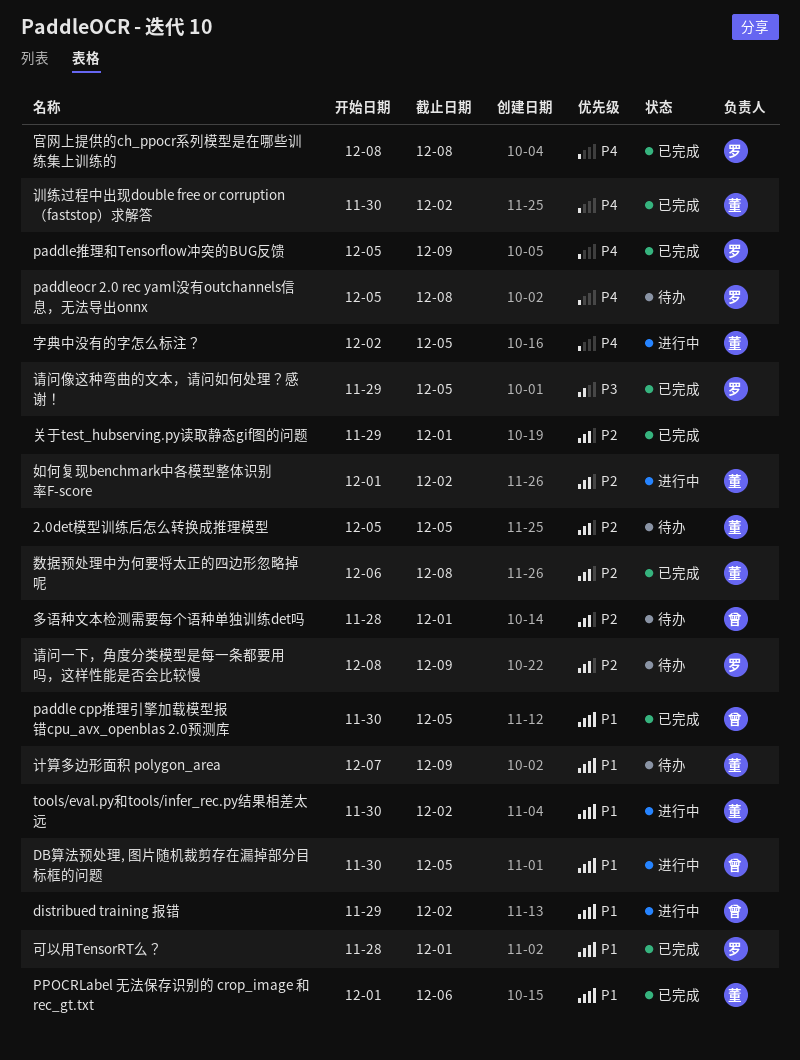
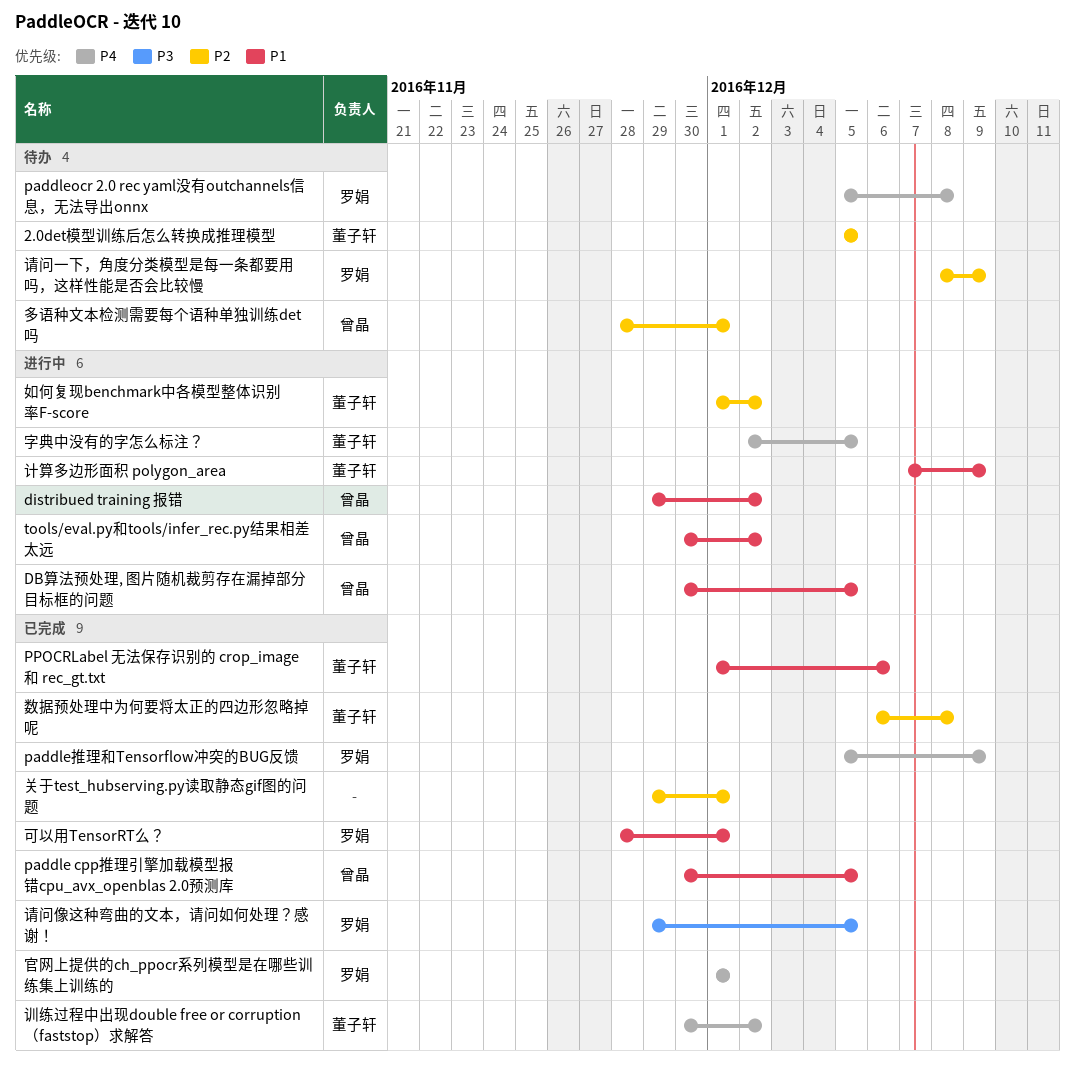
tools/eval.py和tools/infer_rec.py结果相差太远, owner: 董子轩 -> 曾晶
官网上提供的ch_ppocr系列模型是在哪些训练集上训练的, start: Dec 8 -> Dec 1
官网上提供的ch_ppocr系列模型是在哪些训练集上训练的, due: Dec 8 -> Dec 1
计算多边形面积 polygon_area, status: 待办 -> 进行中

